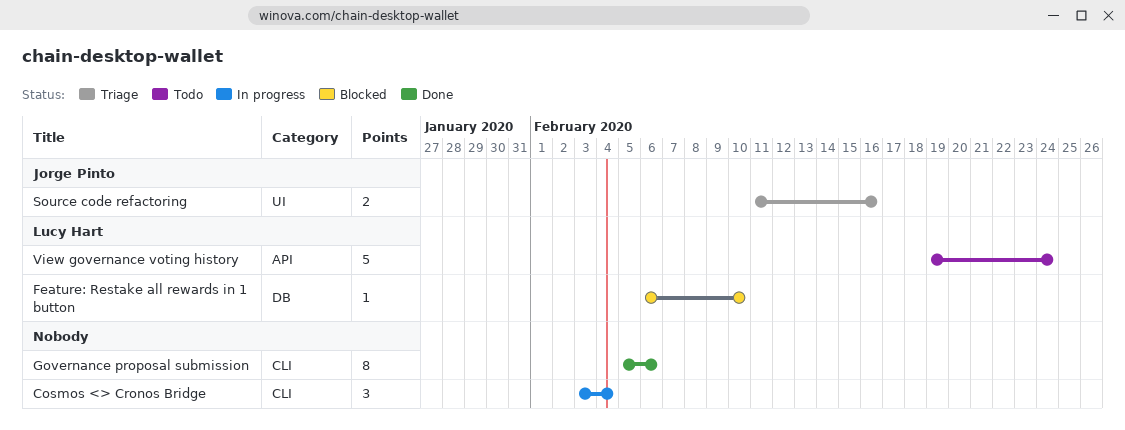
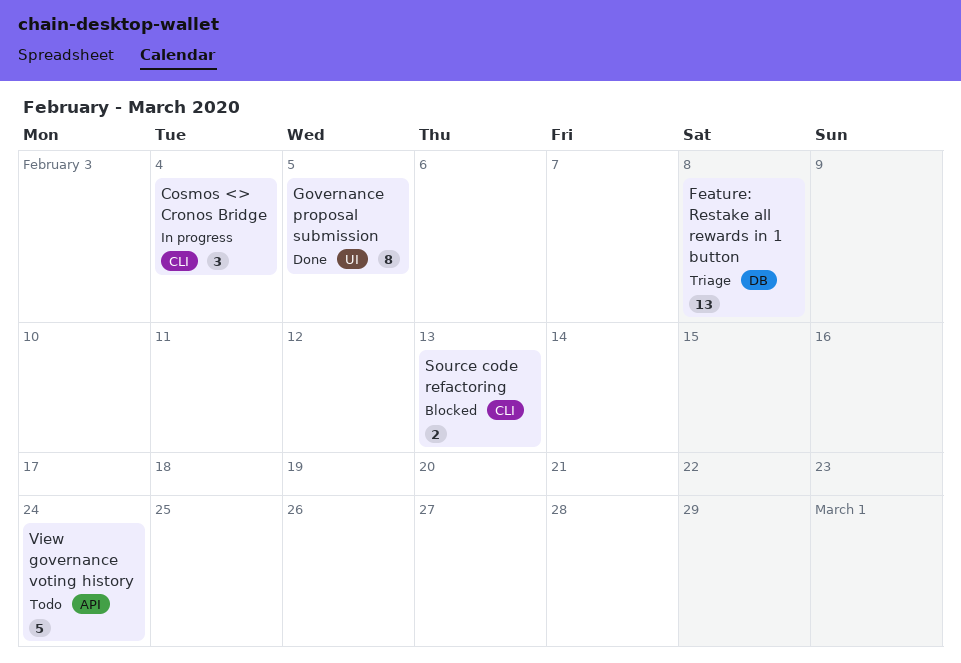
Feature: Restake all rewards in 1 button, status: Blocked -> Triage
Feature: Restake all rewards in 1 button, estimate: 1 -> 13
Feature: Restake all rewards in 1 button, due: Feb 10 -> Feb 8
Governance proposal submission, label: CLI -> UI
Governance proposal submission, due: Feb 6 -> Feb 5
Source code refactoring, status: Triage -> Blocked
Source code refactoring, label: UI -> CLI
Source code refactoring, due: Feb 16 -> Feb 13

